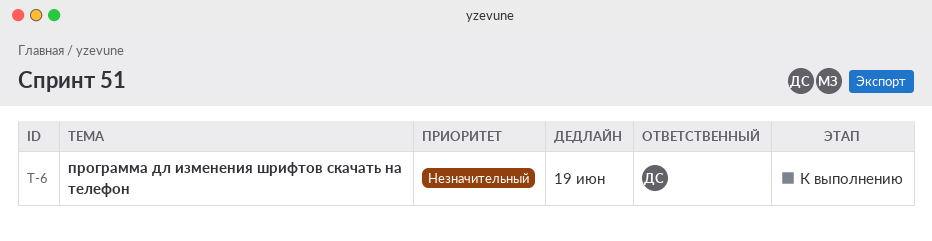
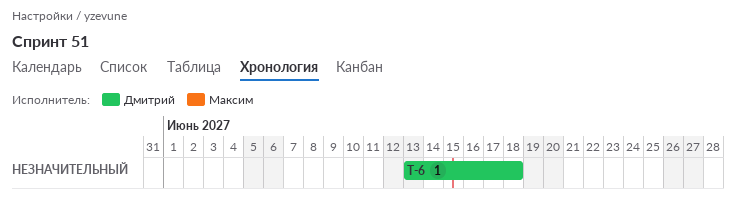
T-6, due: Jun 19 -> Jun 18

